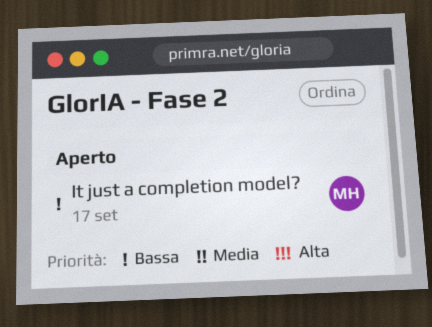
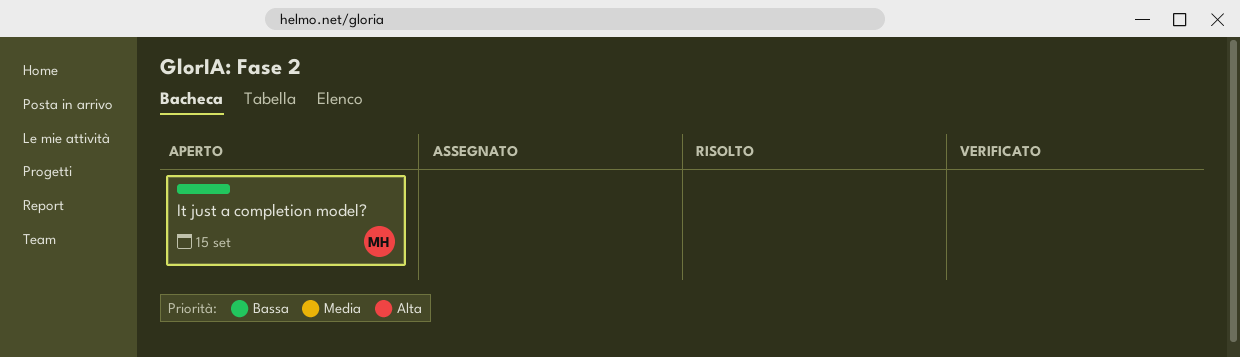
It just a completion model?, due: Sep 17 -> Sep 15

